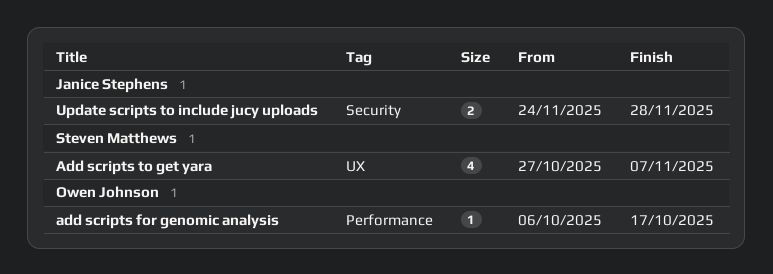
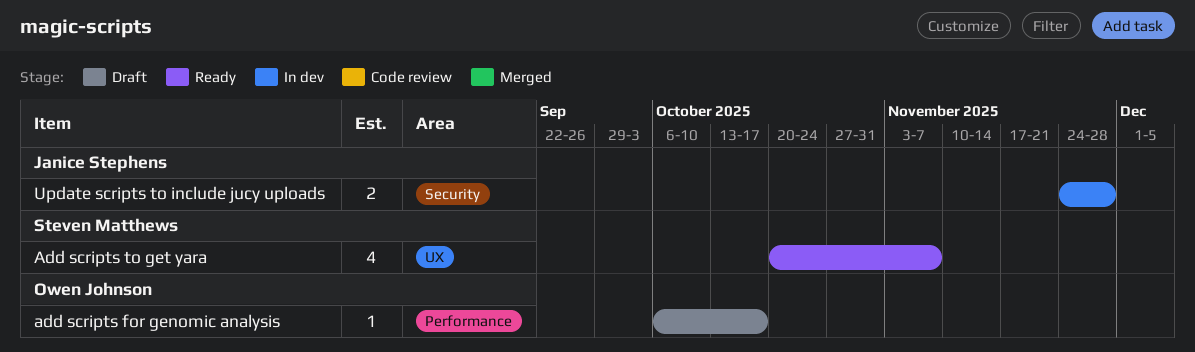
Add scripts to get yara, start: Oct 27 -> Oct 20

